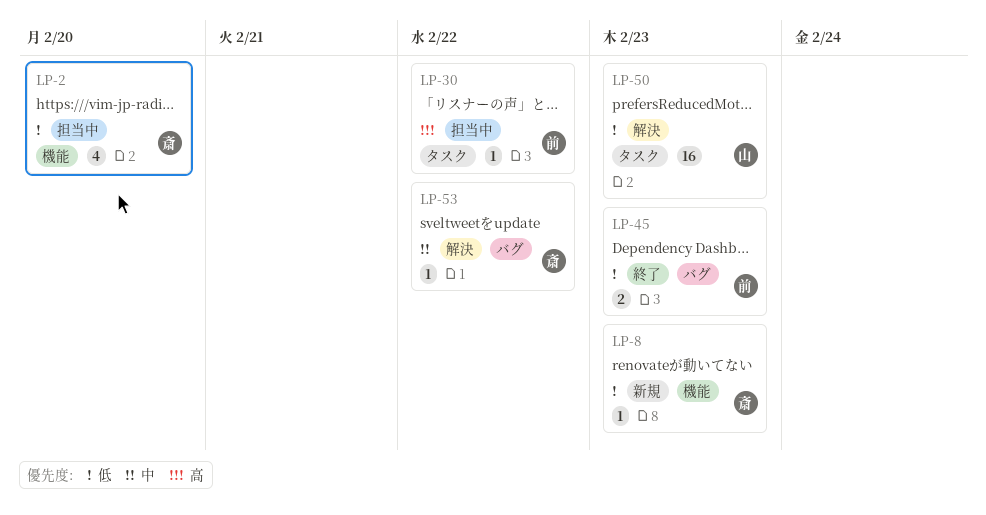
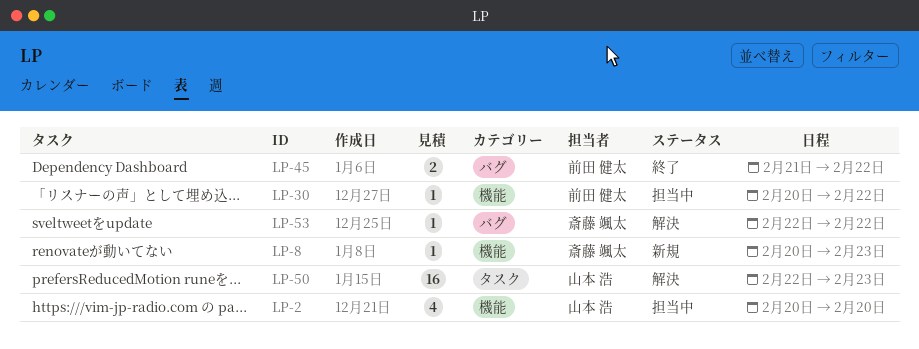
LP-2, owner: 斎藤 颯太 -> 山本 浩
LP-30, label: タスク -> 機能
LP-45, due: Feb 23 -> Feb 22

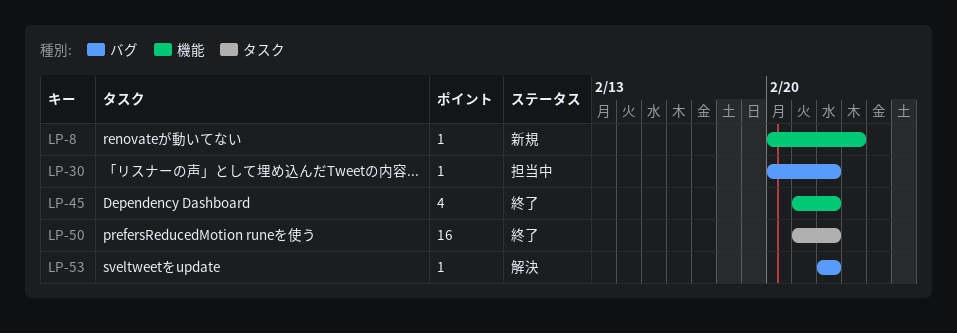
LP-2: present -> none
LP-30, label: 機能 -> バグ
LP-45, label: バグ -> 機能
LP-45, estimate: 2 -> 4
LP-50, status: 解決 -> 終了
LP-50, start: Feb 22 -> Feb 21
LP-50, due: Feb 23 -> Feb 22

